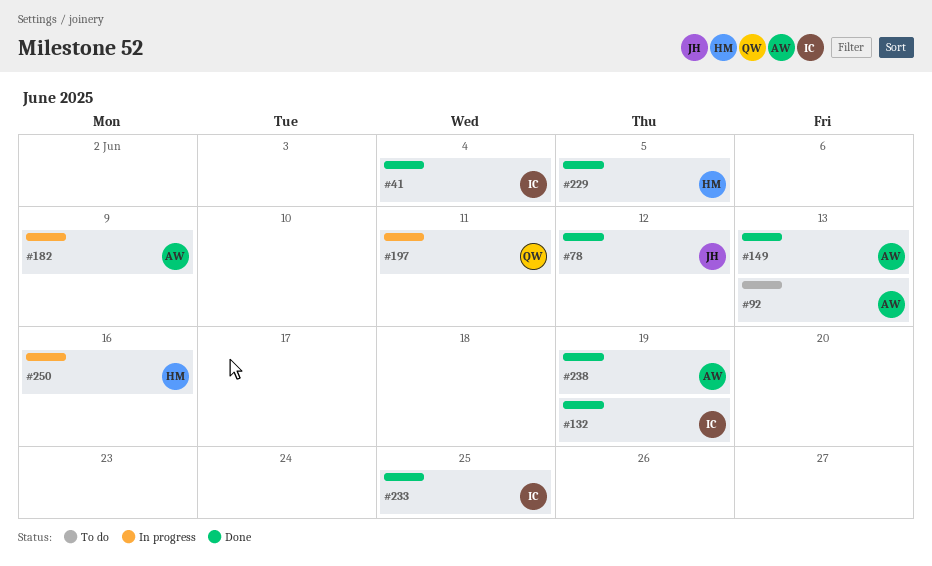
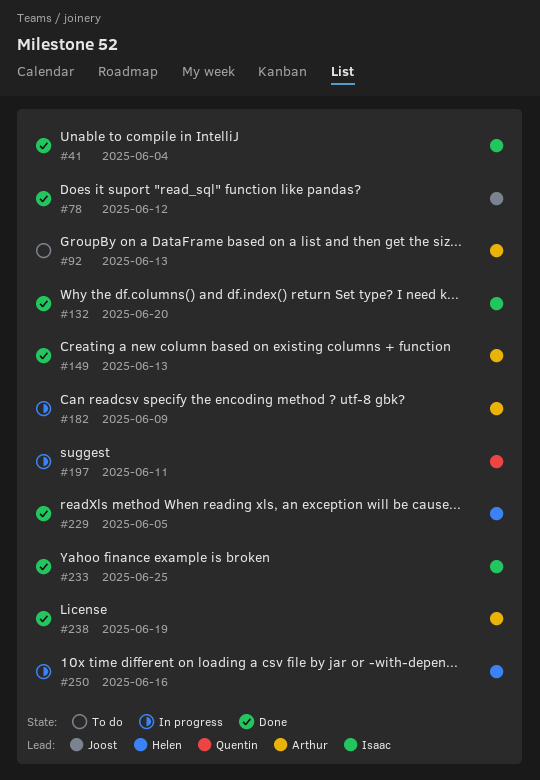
#132, due: Jun 19 -> Jun 20

